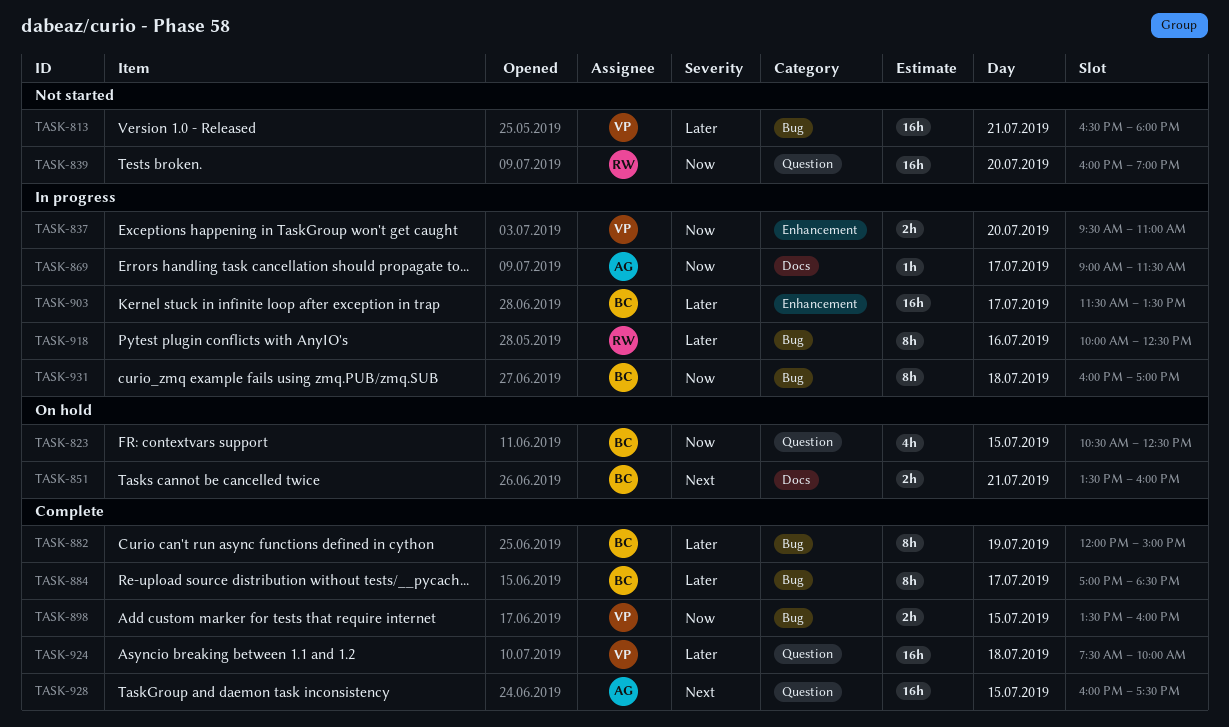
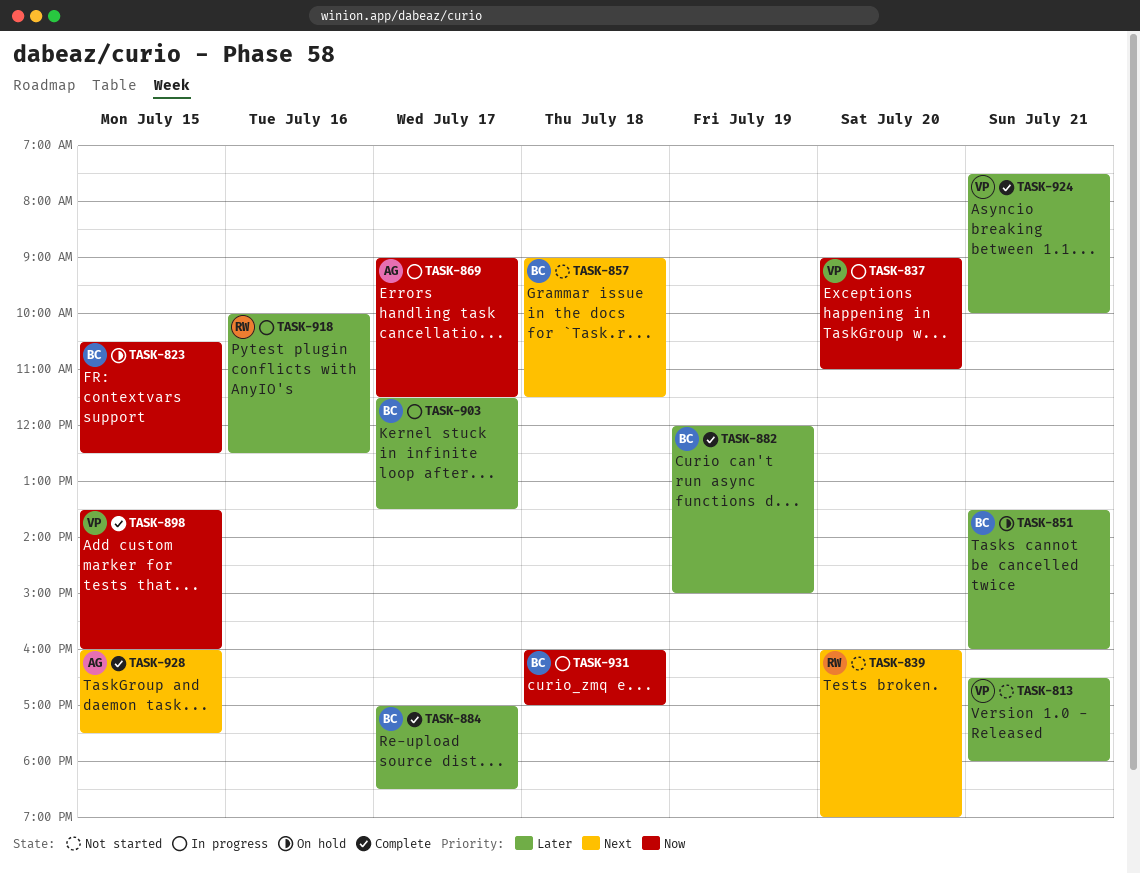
TASK-837, begins: 09:30 -> 09:00
TASK-839, priority: Now -> Next
TASK-851, priority: Next -> Later
TASK-857: none -> present
TASK-924, day: Jul 18 -> Jul 21

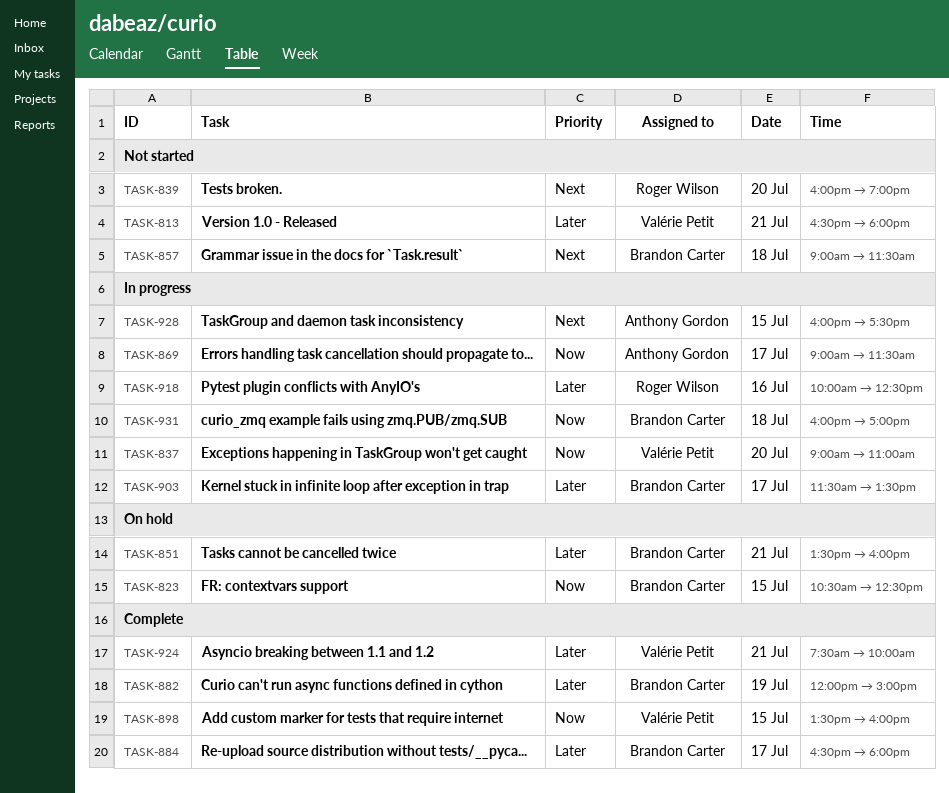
TASK-884, begins: 17:00 -> 16:30
TASK-884, ends: 18:30 -> 18:00
TASK-928, status: Complete -> In progress

